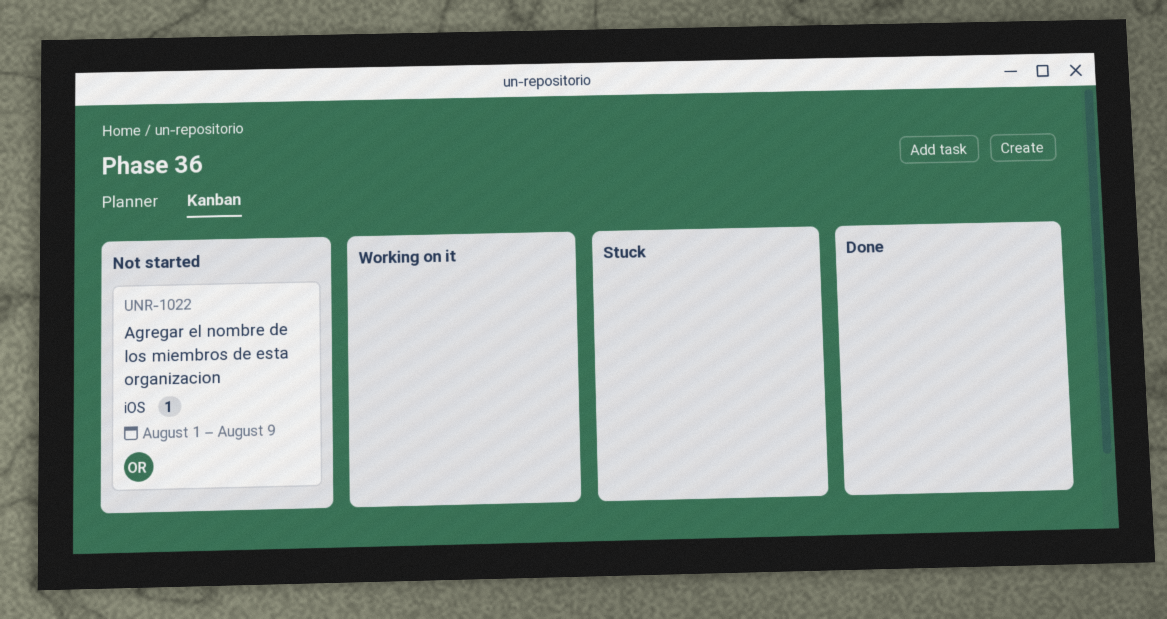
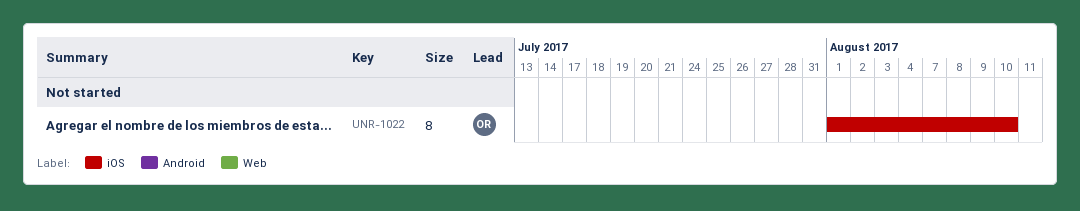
UNR-1022, estimate: 1 -> 8
UNR-1022, due: Aug 9 -> Aug 10

